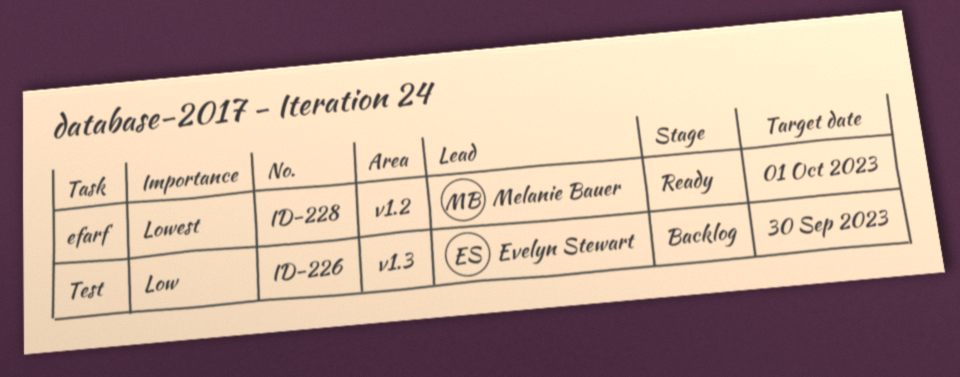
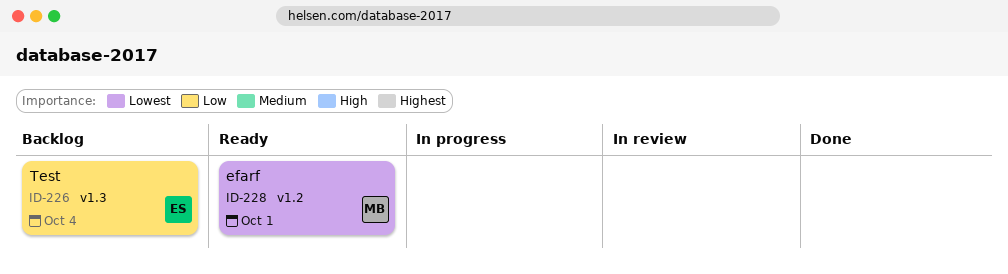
ID-226, due: Sep 30 -> Oct 4

